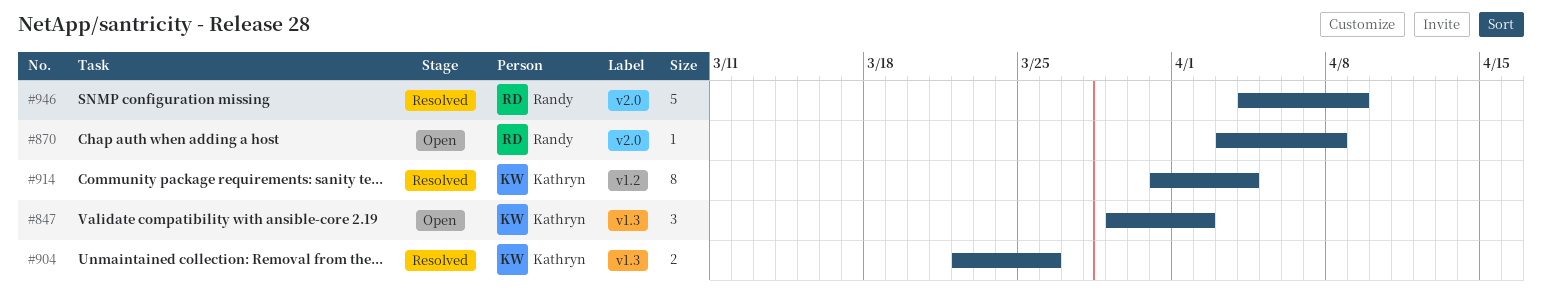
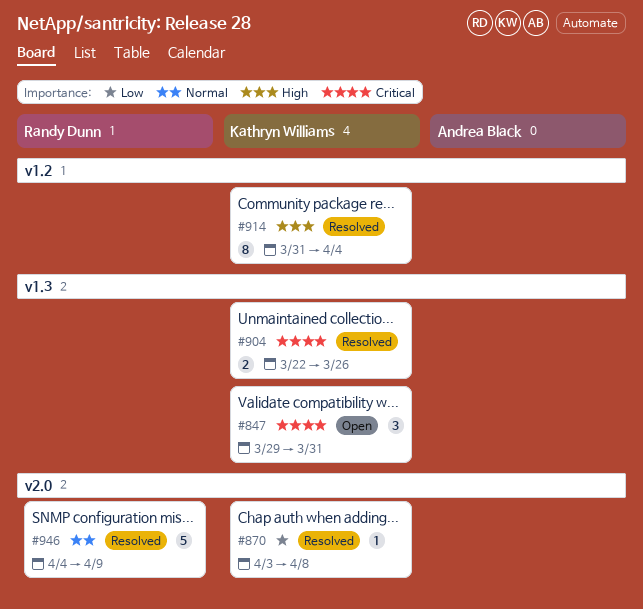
#847, due: Apr 2 -> Mar 31
#870, status: Open -> Resolved
#870, owner: Randy Dunn -> Kathryn Williams

